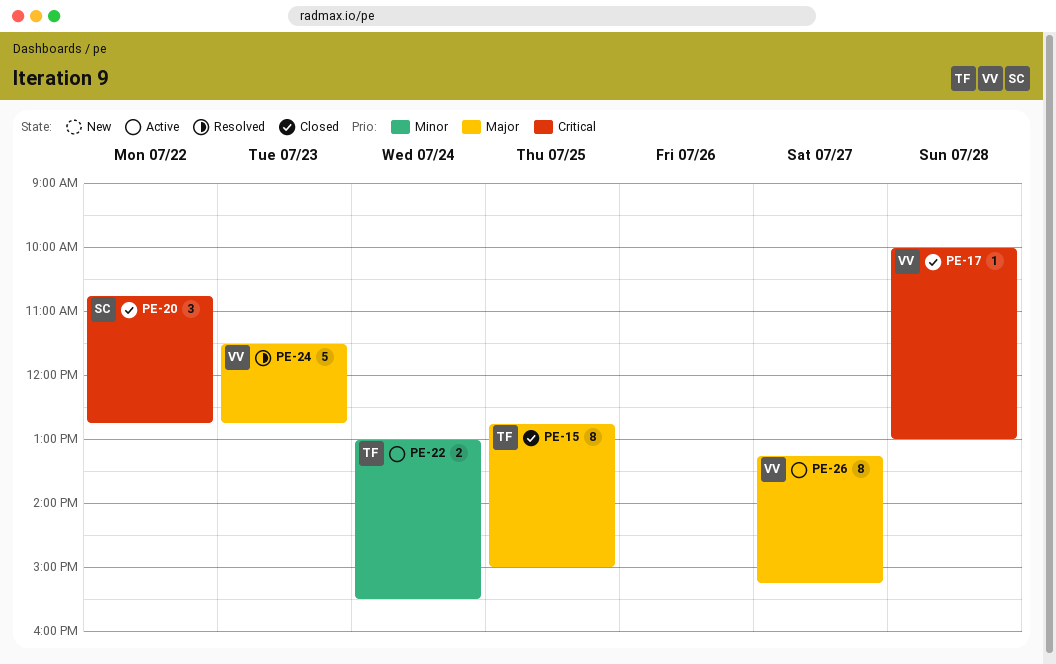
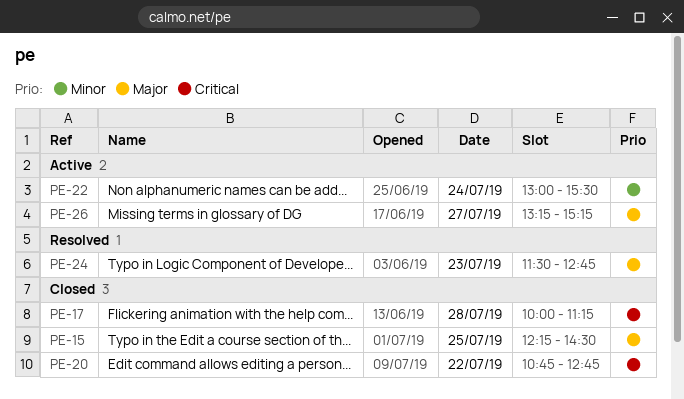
PE-15, begins: 12:45 -> 12:15
PE-15, ends: 15:00 -> 14:30
PE-17, ends: 13:00 -> 11:15

